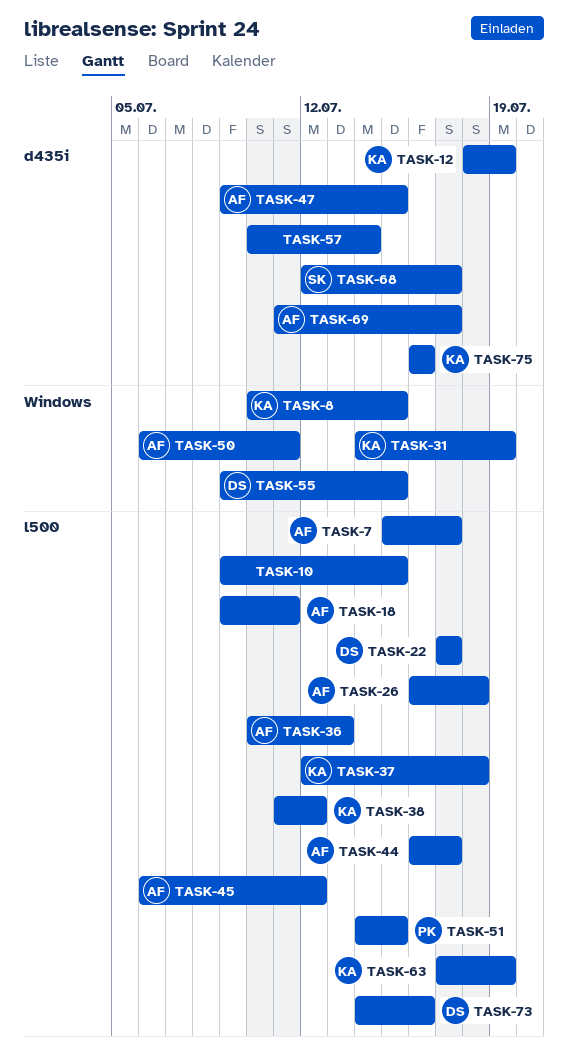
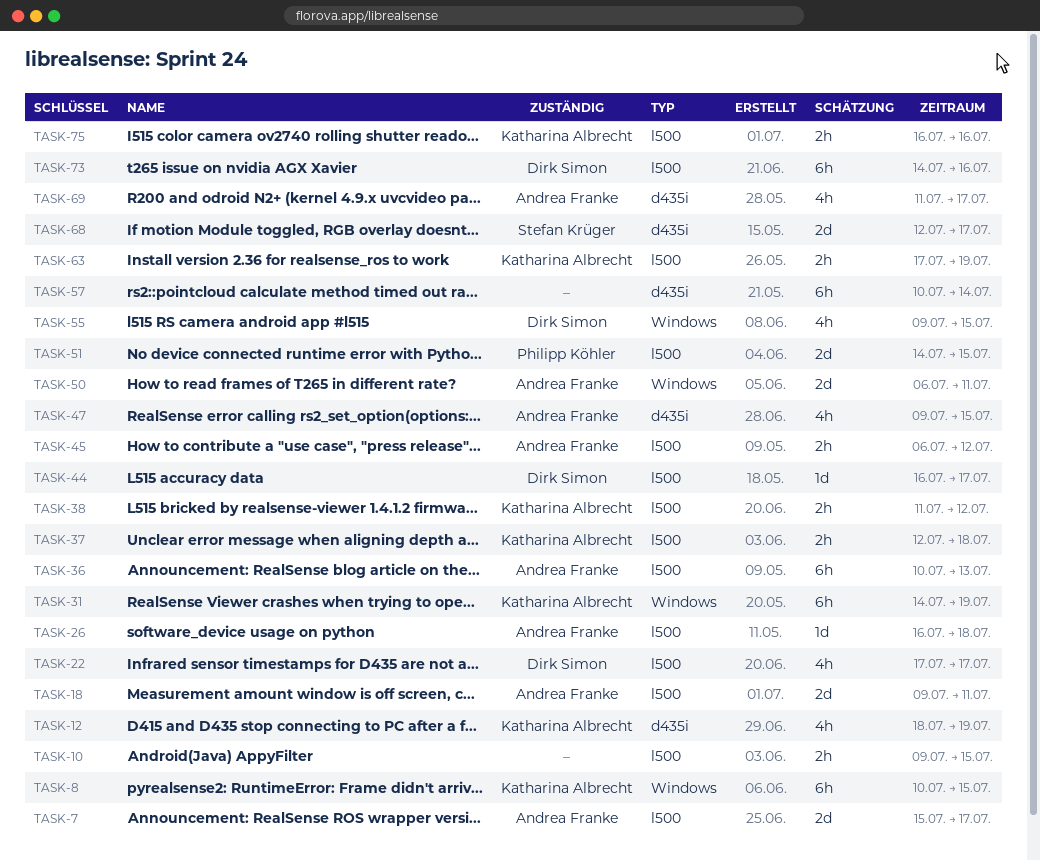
TASK-44, owner: Andrea Franke -> Dirk Simon
TASK-75, label: d435i -> l500

